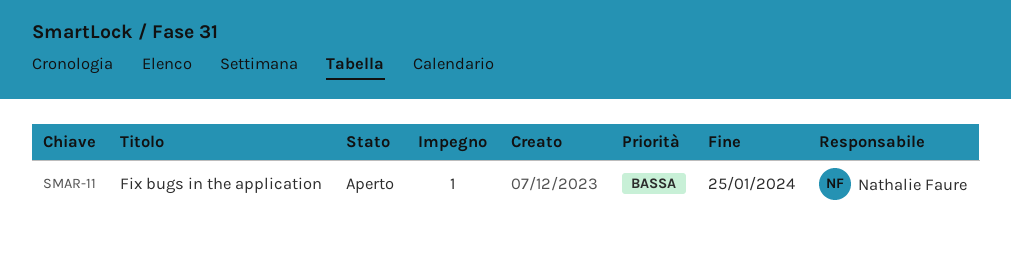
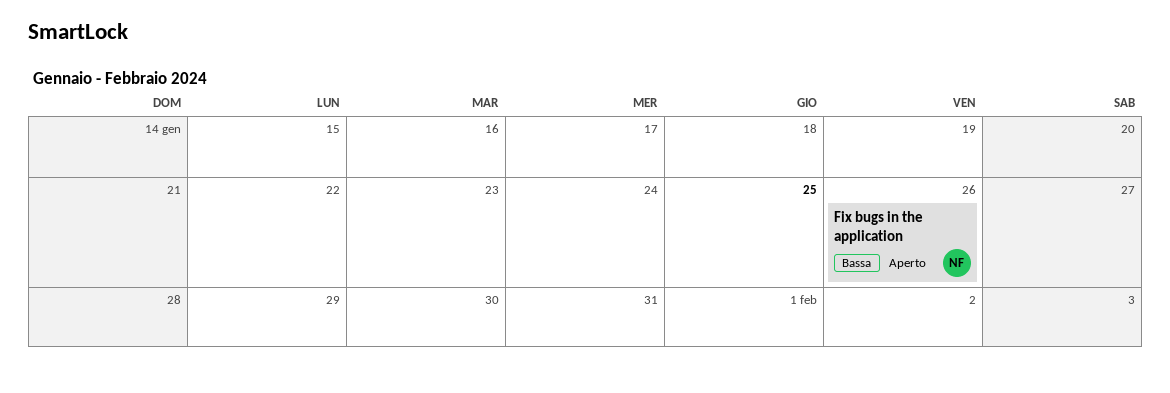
Fix bugs in the application, due: Jan 25 -> Jan 26

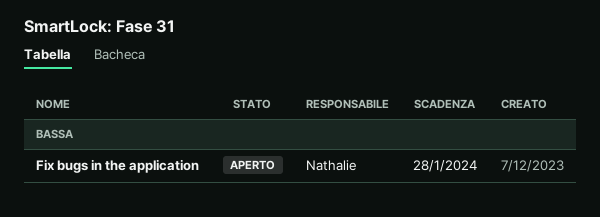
Fix bugs in the application, due: Jan 26 -> Jan 28

